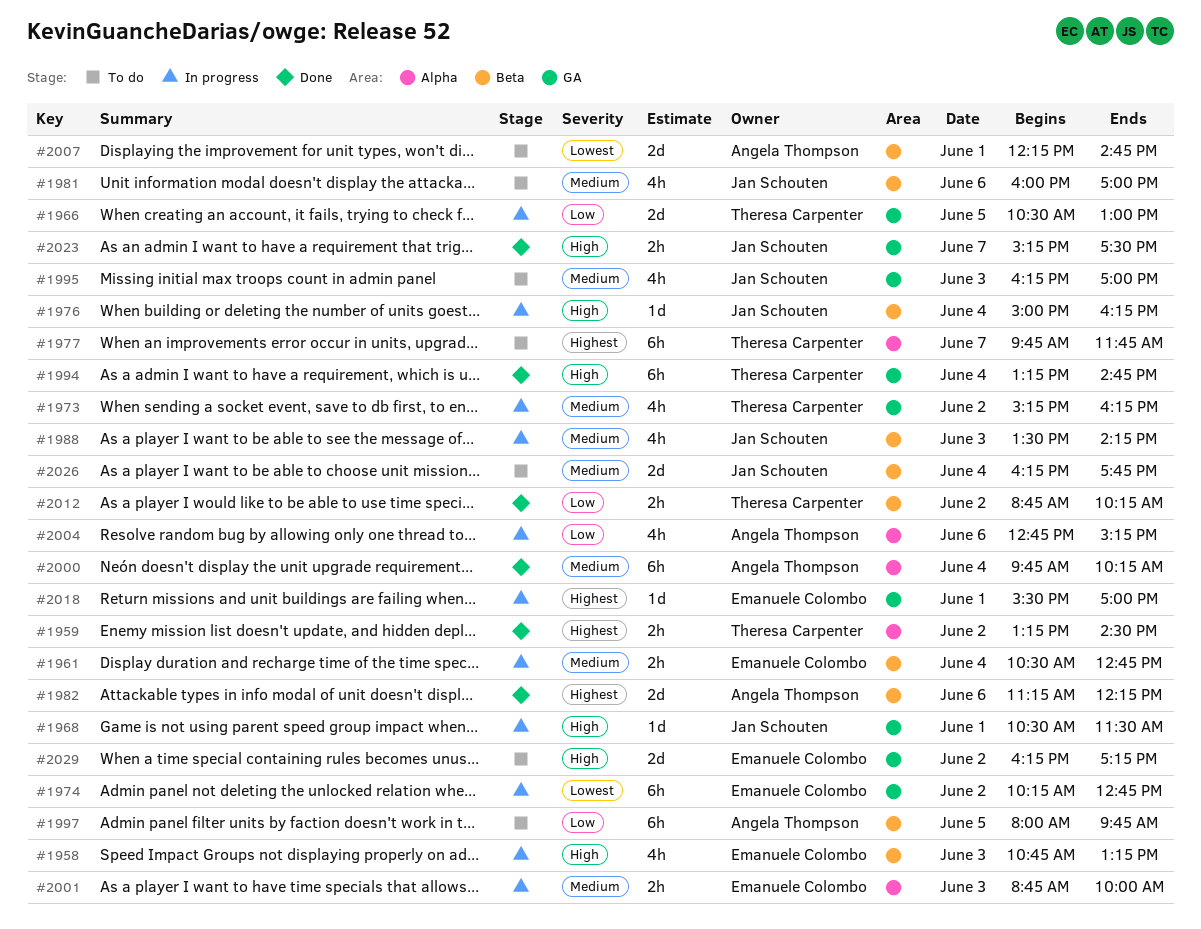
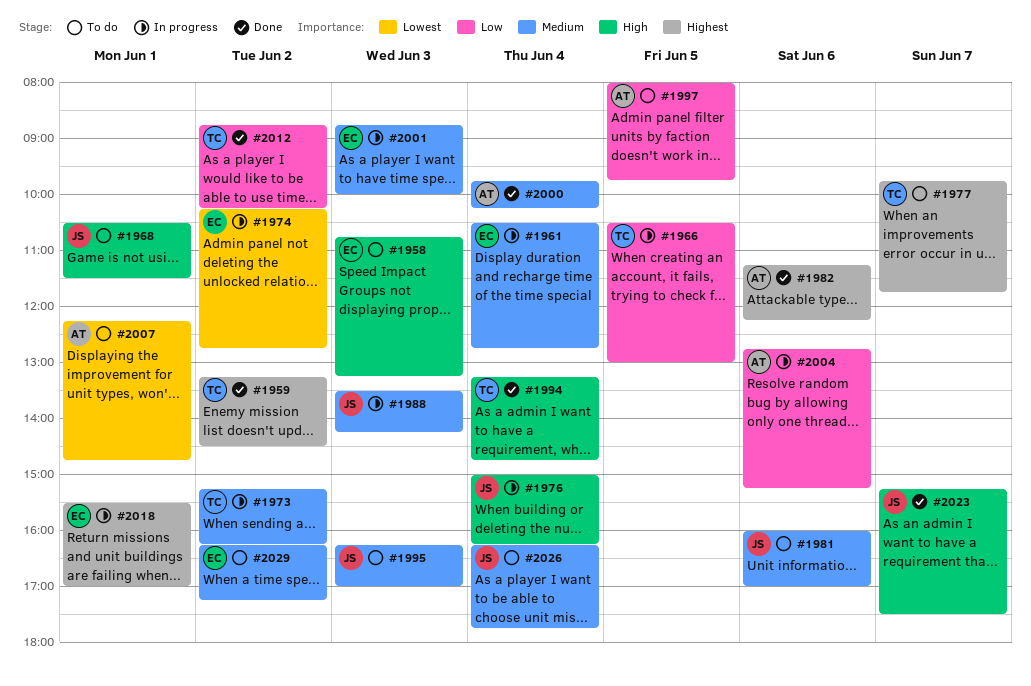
#1958, status: In progress -> To do
#1968, status: In progress -> To do
#2029, priority: High -> Medium

